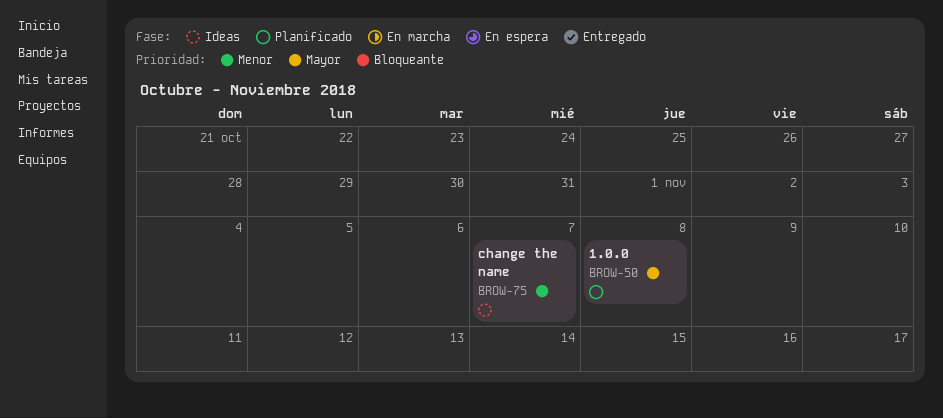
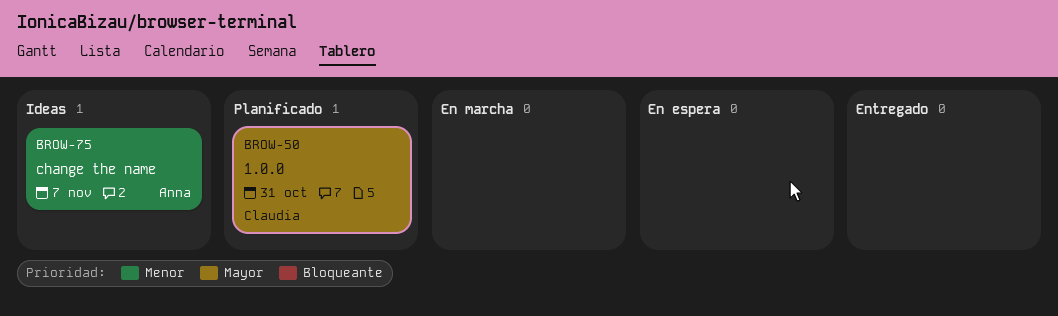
BROW-50, due: Nov 8 -> Oct 31

